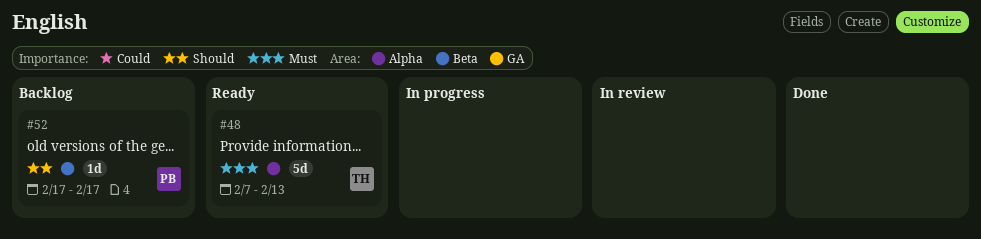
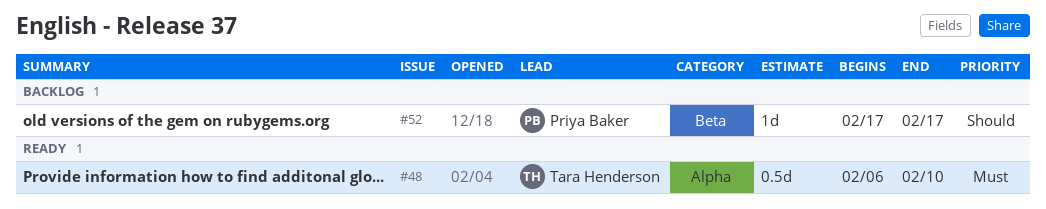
#48, estimate: 5d -> 0.5d
#48, start: Feb 7 -> Feb 6
#48, due: Feb 13 -> Feb 10

